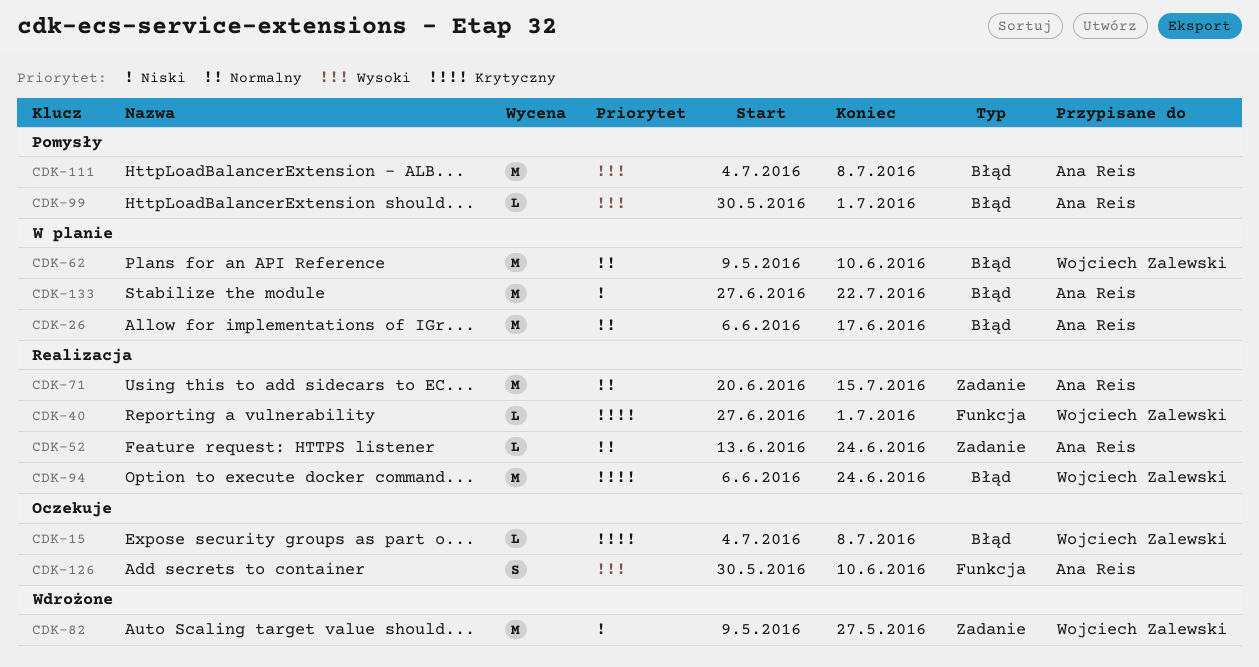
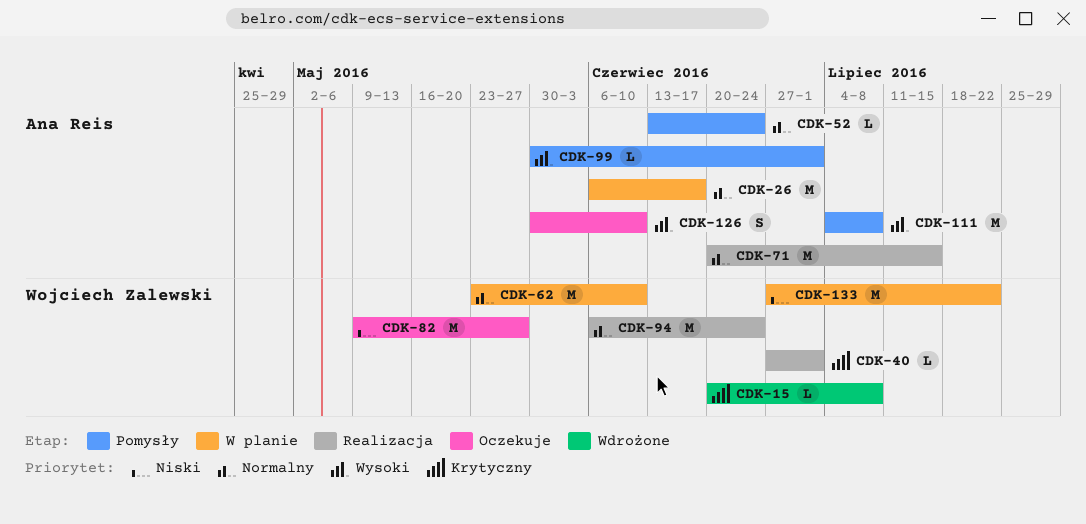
CDK-15, status: Oczekuje -> Wdrożone
CDK-15, start: Jul 4 -> Jun 20
CDK-52, status: Realizacja -> Pomysły
CDK-62, start: May 9 -> May 23
CDK-82, status: Wdrożone -> Oczekuje
CDK-94, priority: Krytyczny -> Normalny
CDK-133, owner: Ana Reis -> Wojciech Zalewski

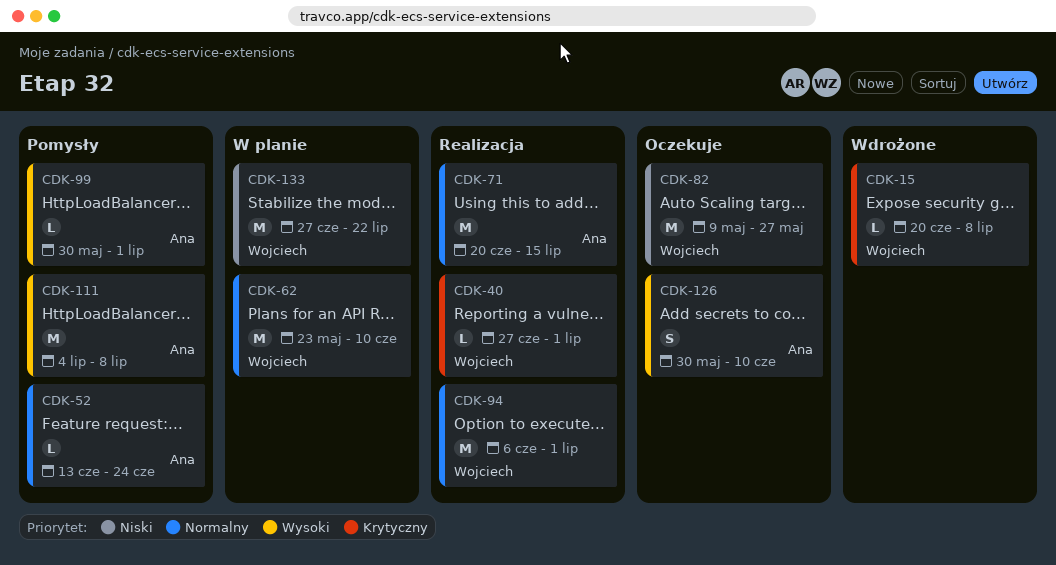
CDK-26: present -> none
CDK-94, due: Jun 24 -> Jul 1

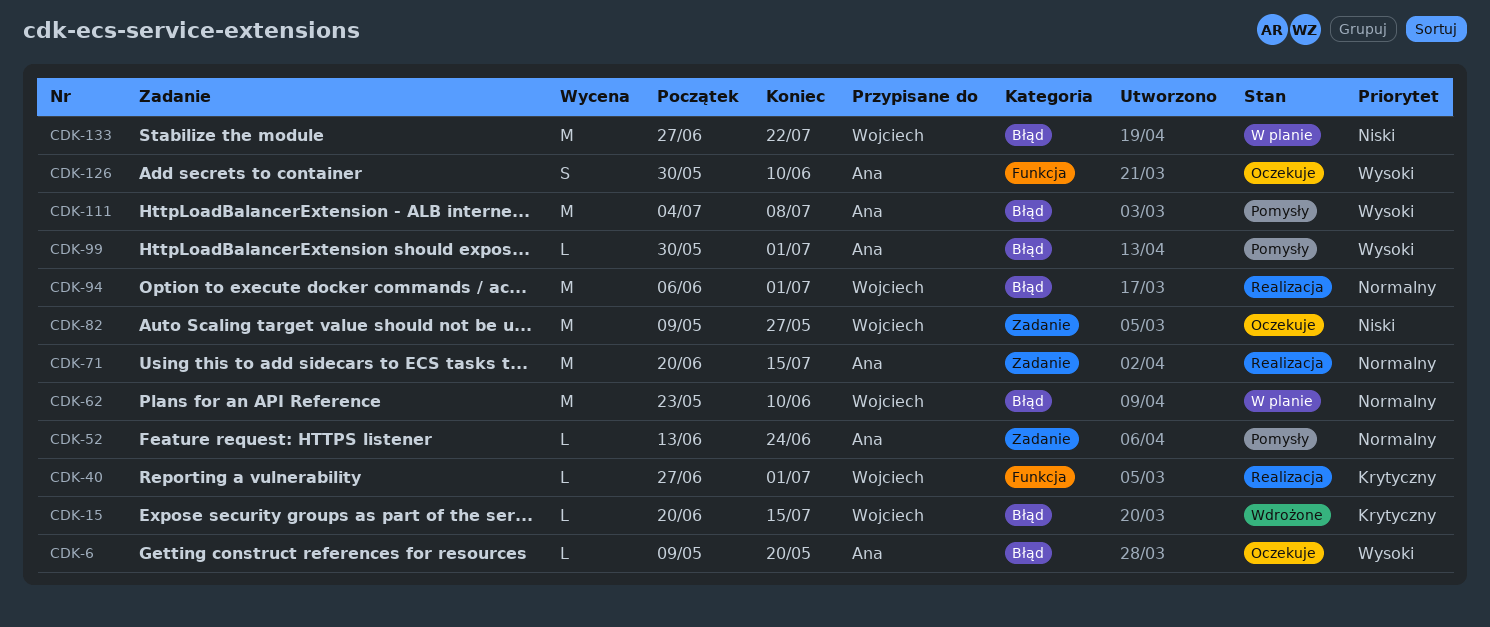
CDK-6: none -> present
CDK-15, due: Jul 8 -> Jul 15

